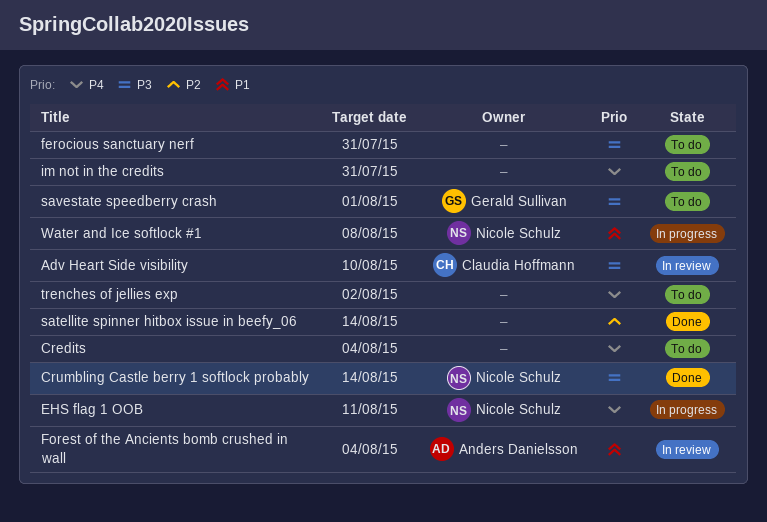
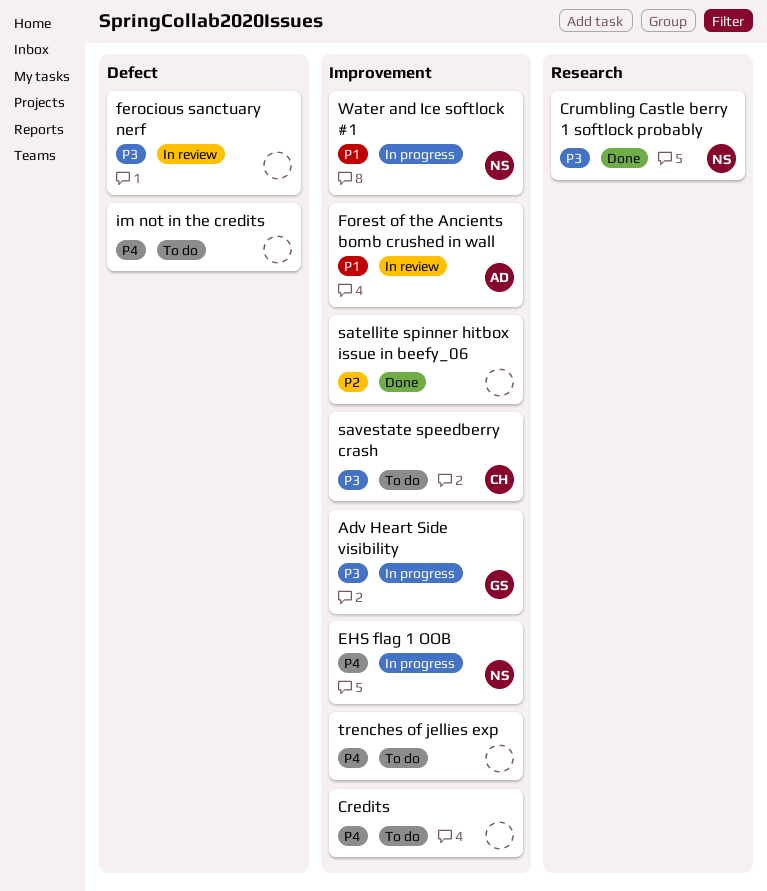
Adv Heart Side visibility, status: In review -> In progress
Adv Heart Side visibility, owner: Claudia Hoffmann -> Gerald Sullivan
ferocious sanctuary nerf, status: To do -> In review
savestate speedberry crash, owner: Gerald Sullivan -> Claudia Hoffmann

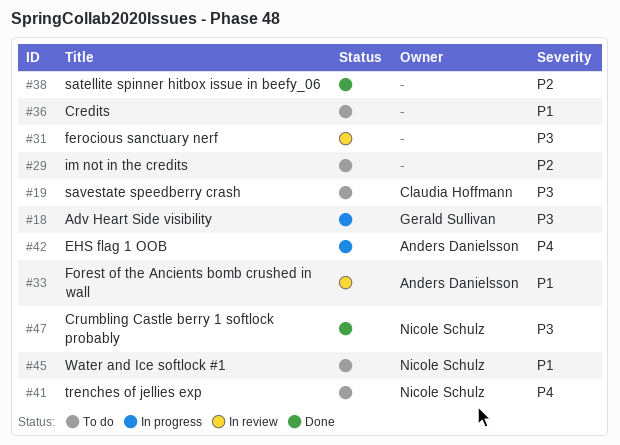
Credits, priority: P4 -> P1
EHS flag 1 OOB, owner: Nicole Schulz -> Anders Danielsson
im not in the credits, priority: P4 -> P2
trenches of jellies exp, owner: none -> Nicole Schulz
Water and Ice softlock #1, status: In progress -> To do

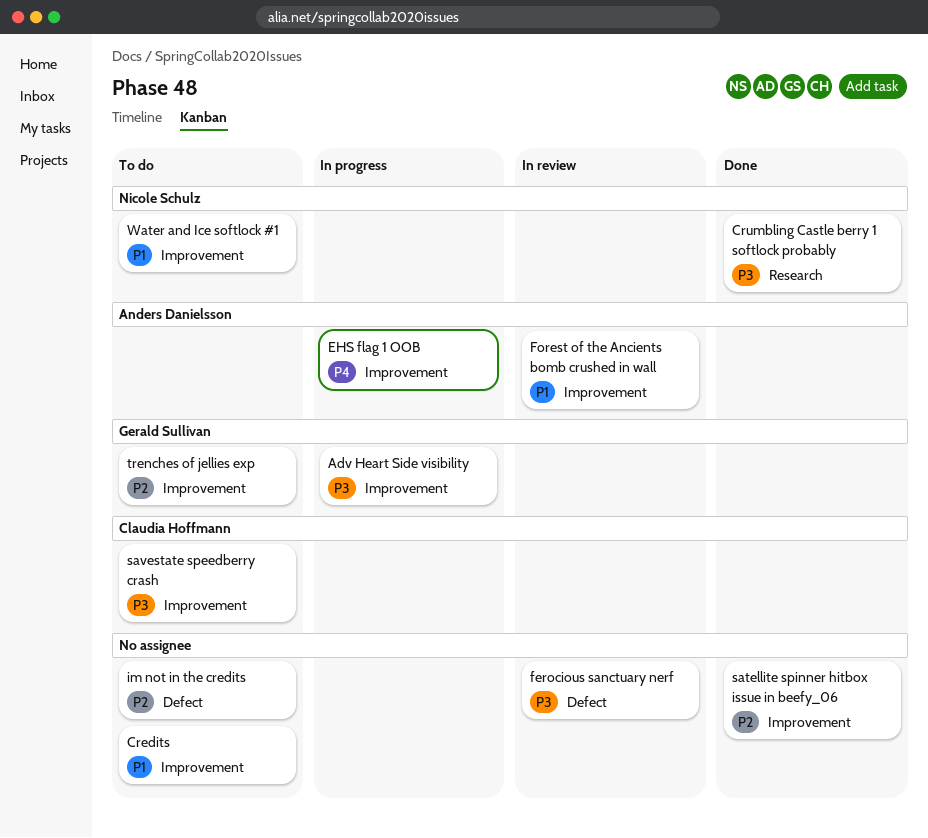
trenches of jellies exp, owner: Nicole Schulz -> Gerald Sullivan
trenches of jellies exp, priority: P4 -> P2

